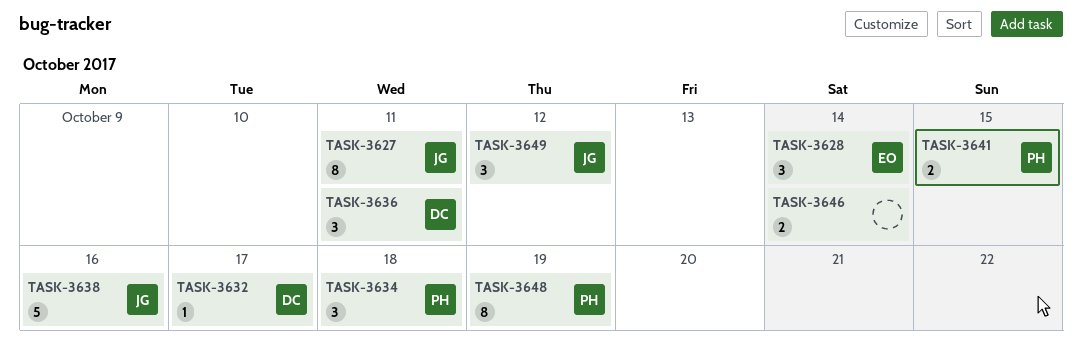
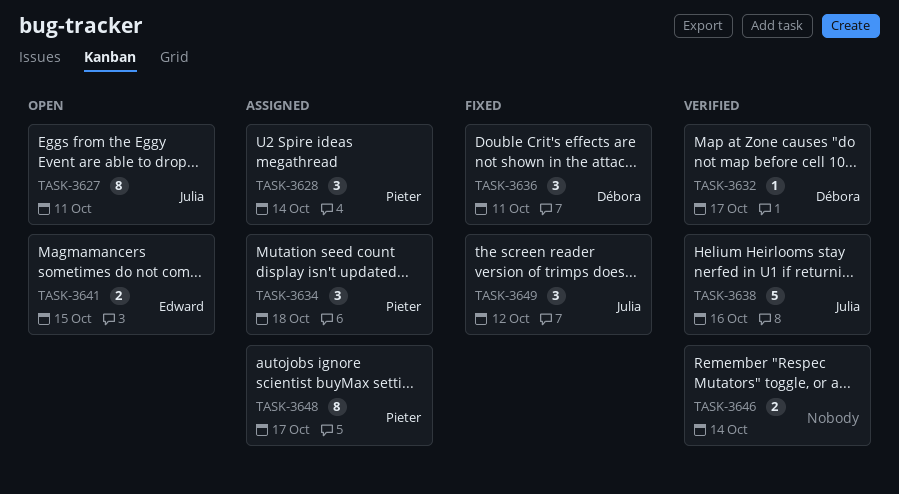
TASK-3628, owner: Edward -> Pieter
TASK-3641, owner: Pieter -> Edward
TASK-3648, due: Oct 19 -> Oct 17

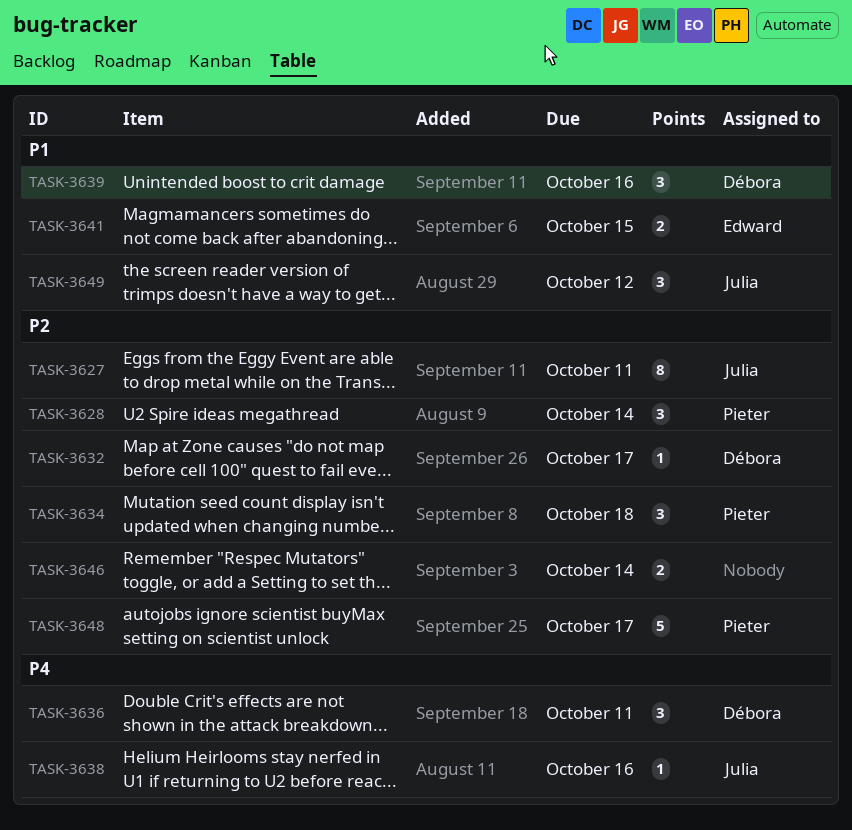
TASK-3638, estimate: 5 -> 1
TASK-3639: none -> present
TASK-3648, estimate: 8 -> 5

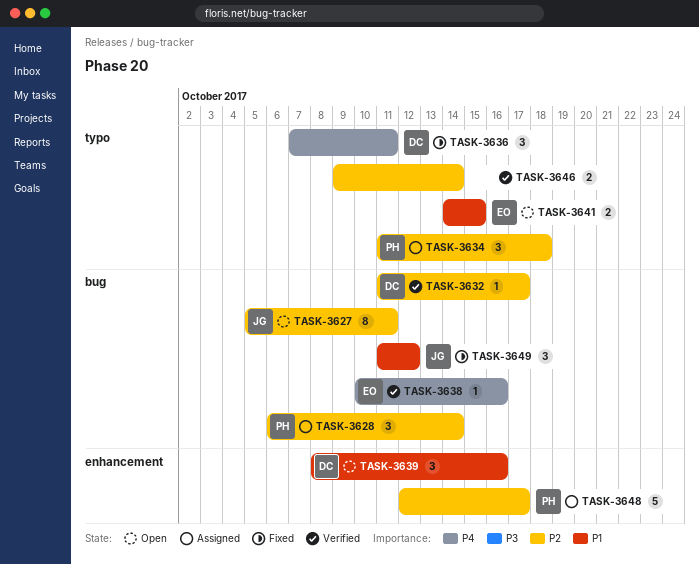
TASK-3638, owner: Julia -> Edward

